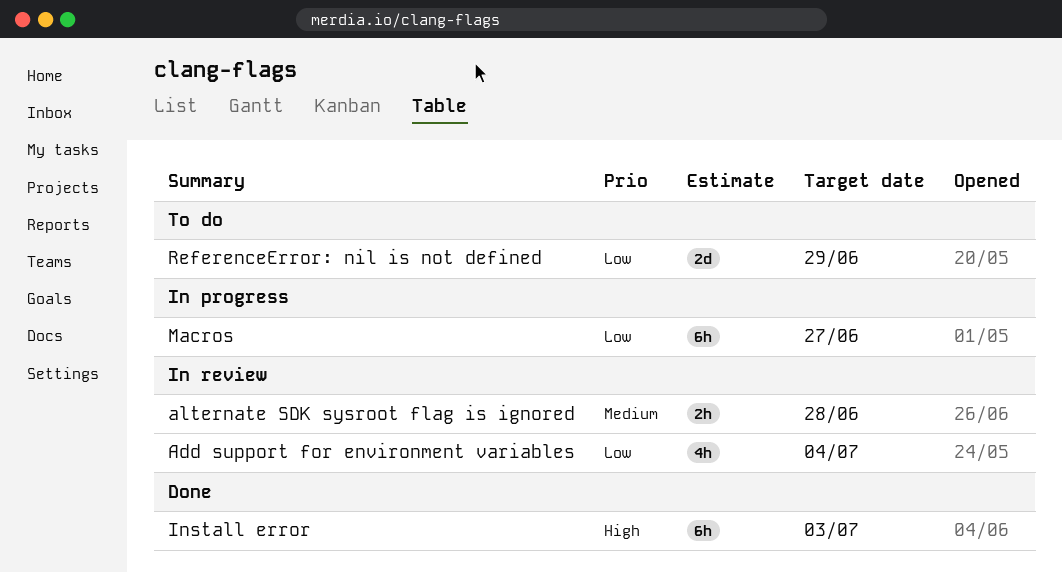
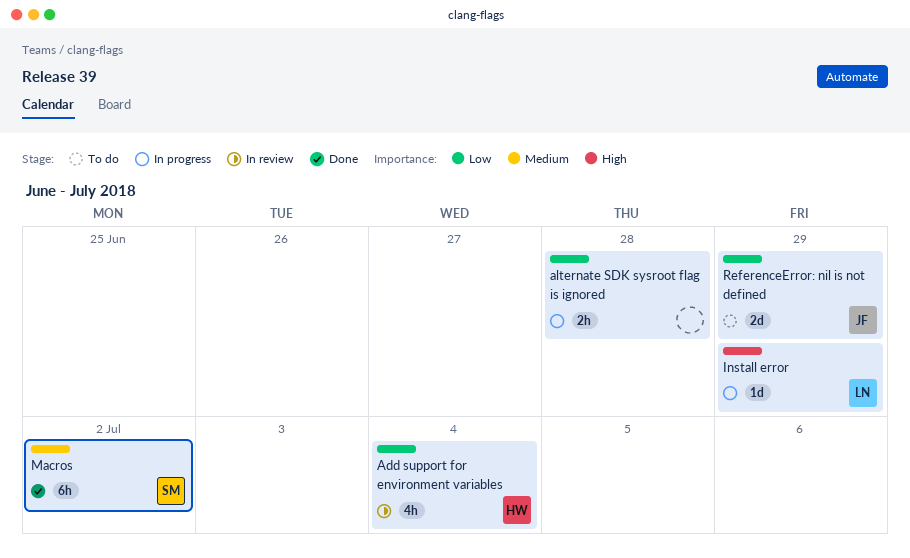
alternate SDK sysroot flag is ignored, status: In review -> In progress
alternate SDK sysroot flag is ignored, priority: Medium -> Low
Install error, status: Done -> In progress
Install error, estimate: 6h -> 1d
Install error, due: Jul 3 -> Jun 29
Macros, status: In progress -> Done
Macros, priority: Low -> Medium
Macros, due: Jun 27 -> Jul 2

